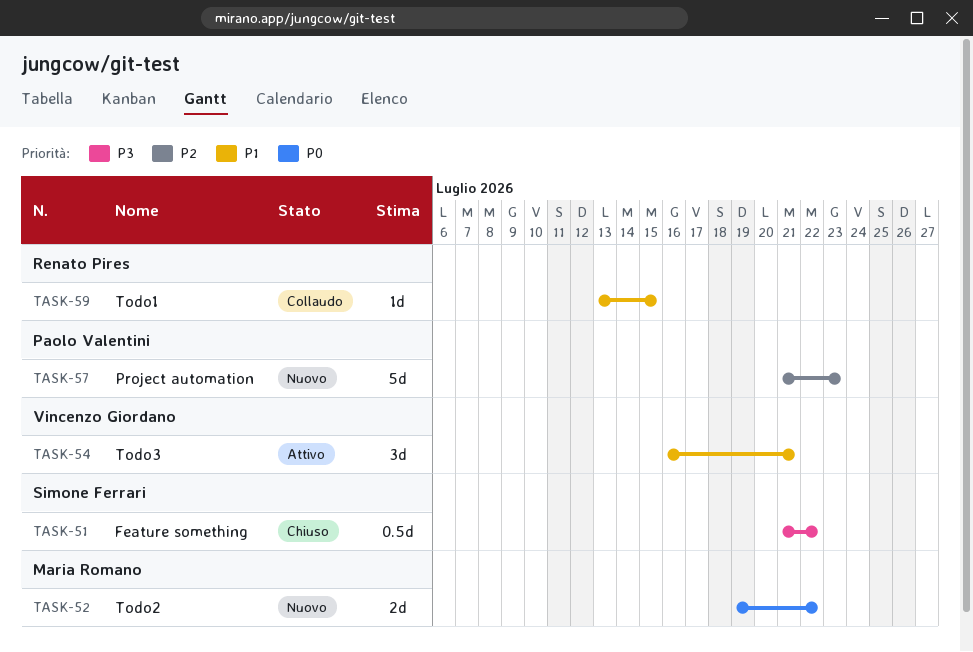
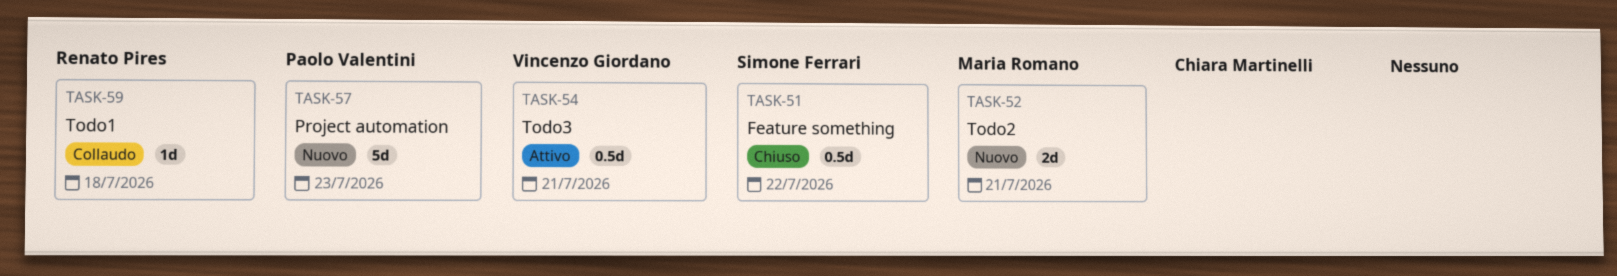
TASK-52, due: Jul 22 -> Jul 21
TASK-54, estimate: 3d -> 0.5d
TASK-59, due: Jul 15 -> Jul 18

